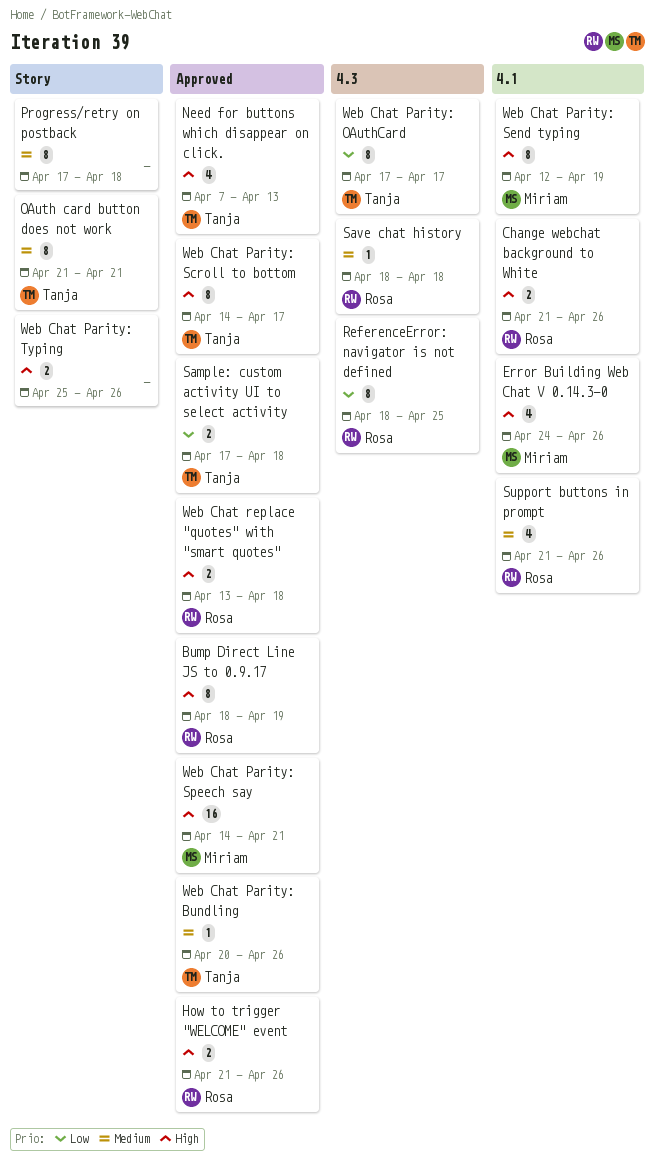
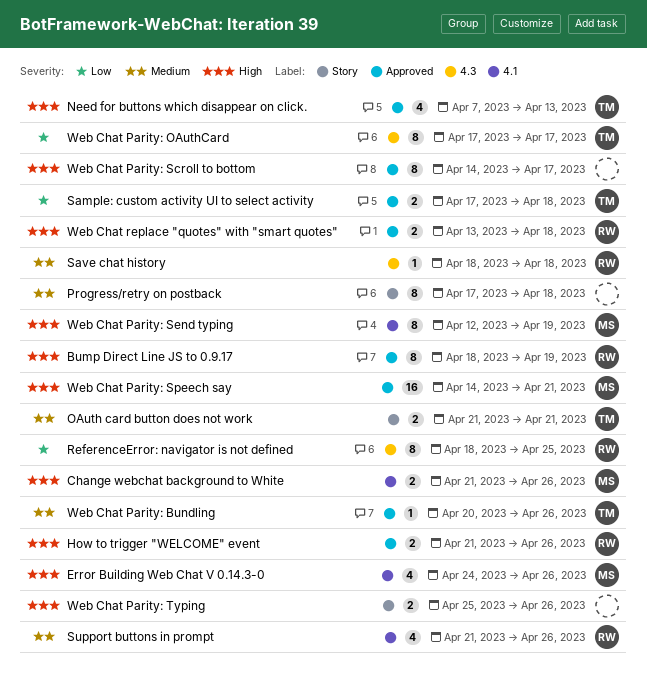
Change webchat background to White, owner: Rosa -> Miriam
OAuth card button does not work, estimate: 8 -> 2
Web Chat Parity: Scroll to bottom, owner: Tanja -> none

